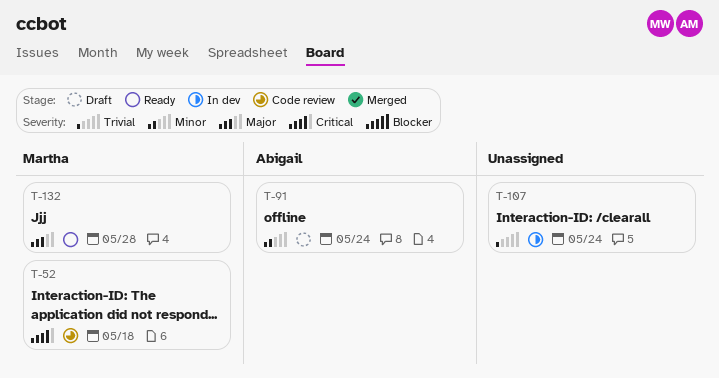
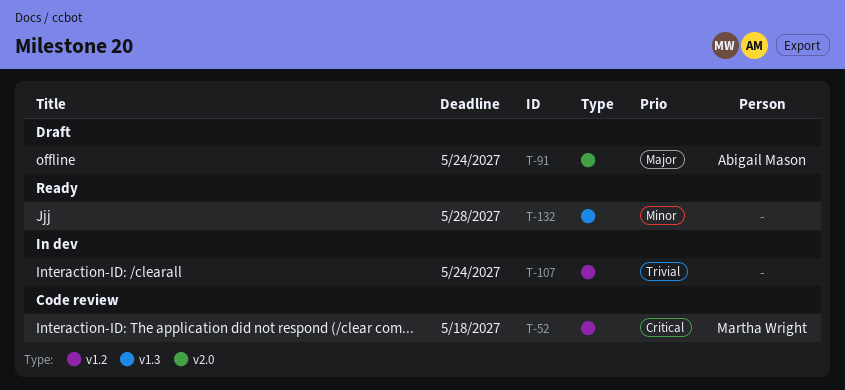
T-91, priority: Minor -> Major
T-132, owner: Martha Wright -> none
T-132, priority: Major -> Minor

